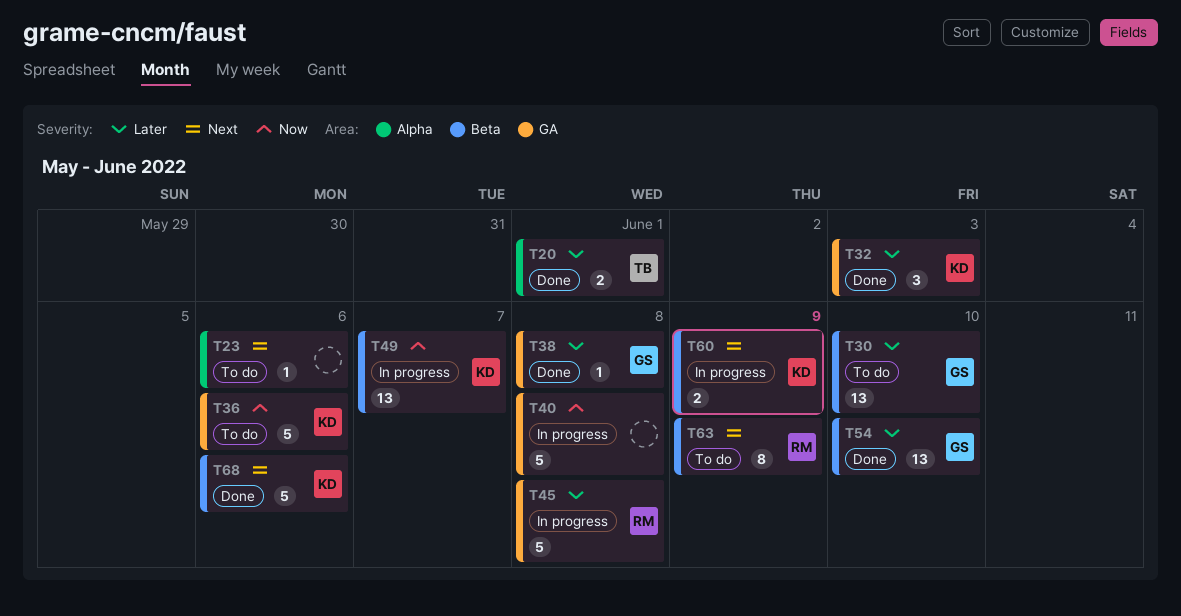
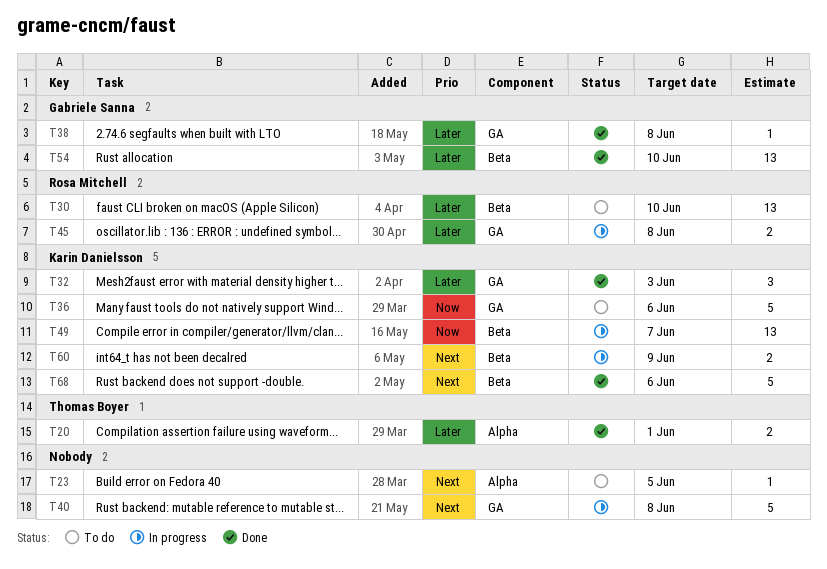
T23, due: Jun 6 -> Jun 5
T30, owner: Gabriele Sanna -> Rosa Mitchell
T40, priority: Now -> Next
T45, estimate: 5 -> 2
T63: present -> none

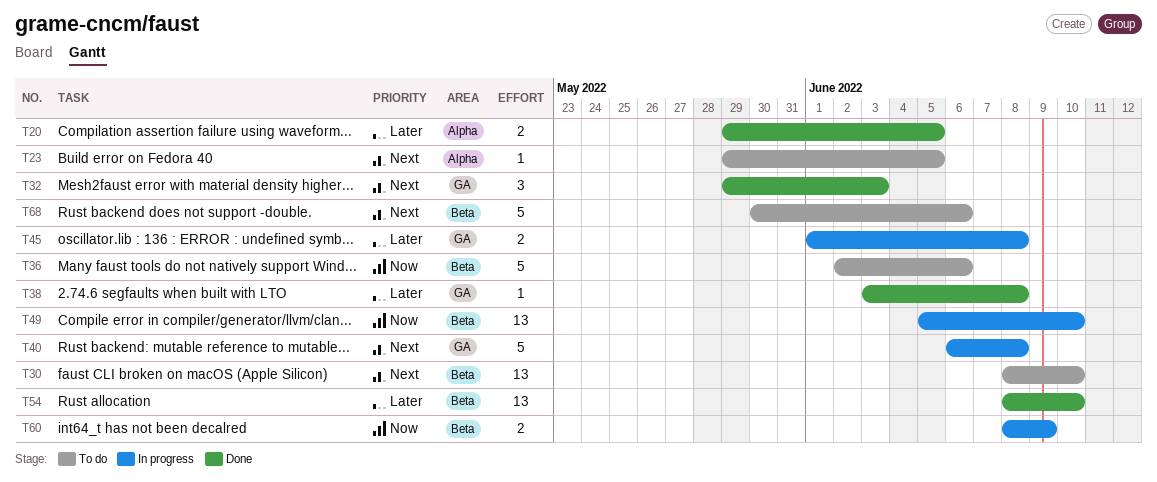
T20, due: Jun 1 -> Jun 5
T30, priority: Later -> Next
T32, priority: Later -> Next
T36, label: GA -> Beta
T49, due: Jun 7 -> Jun 10
T60, priority: Next -> Now
T68, status: Done -> To do

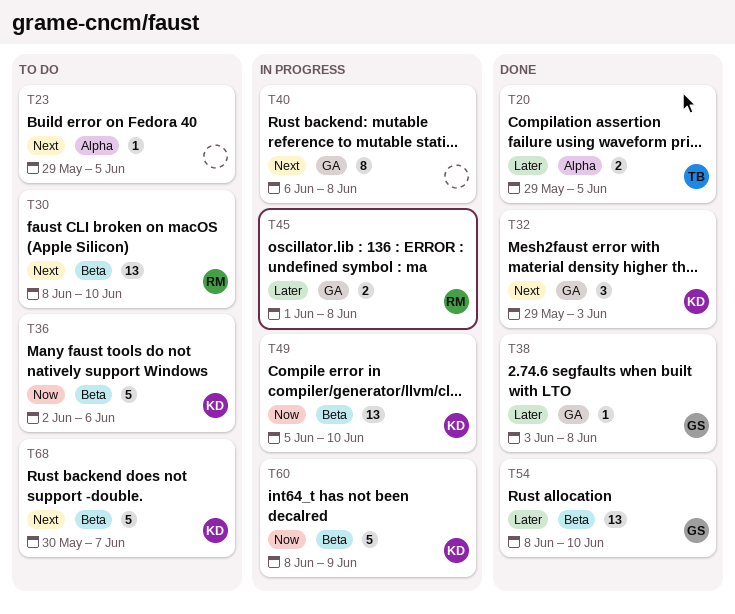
T40, estimate: 5 -> 8
T60, estimate: 2 -> 5
T68, due: Jun 6 -> Jun 7

